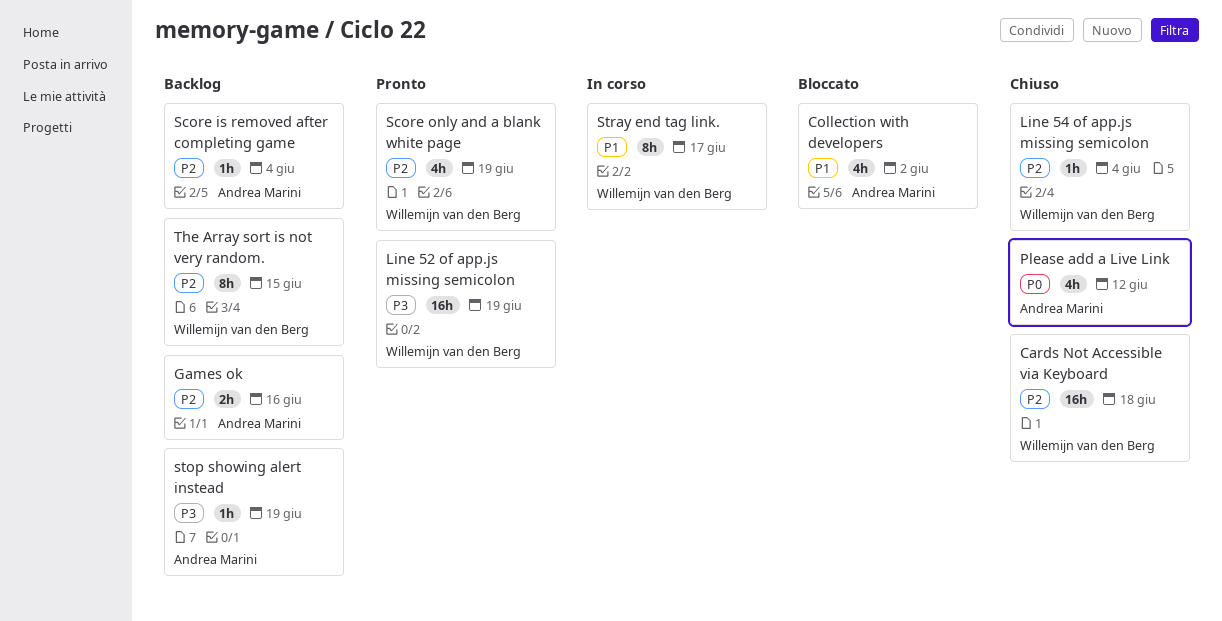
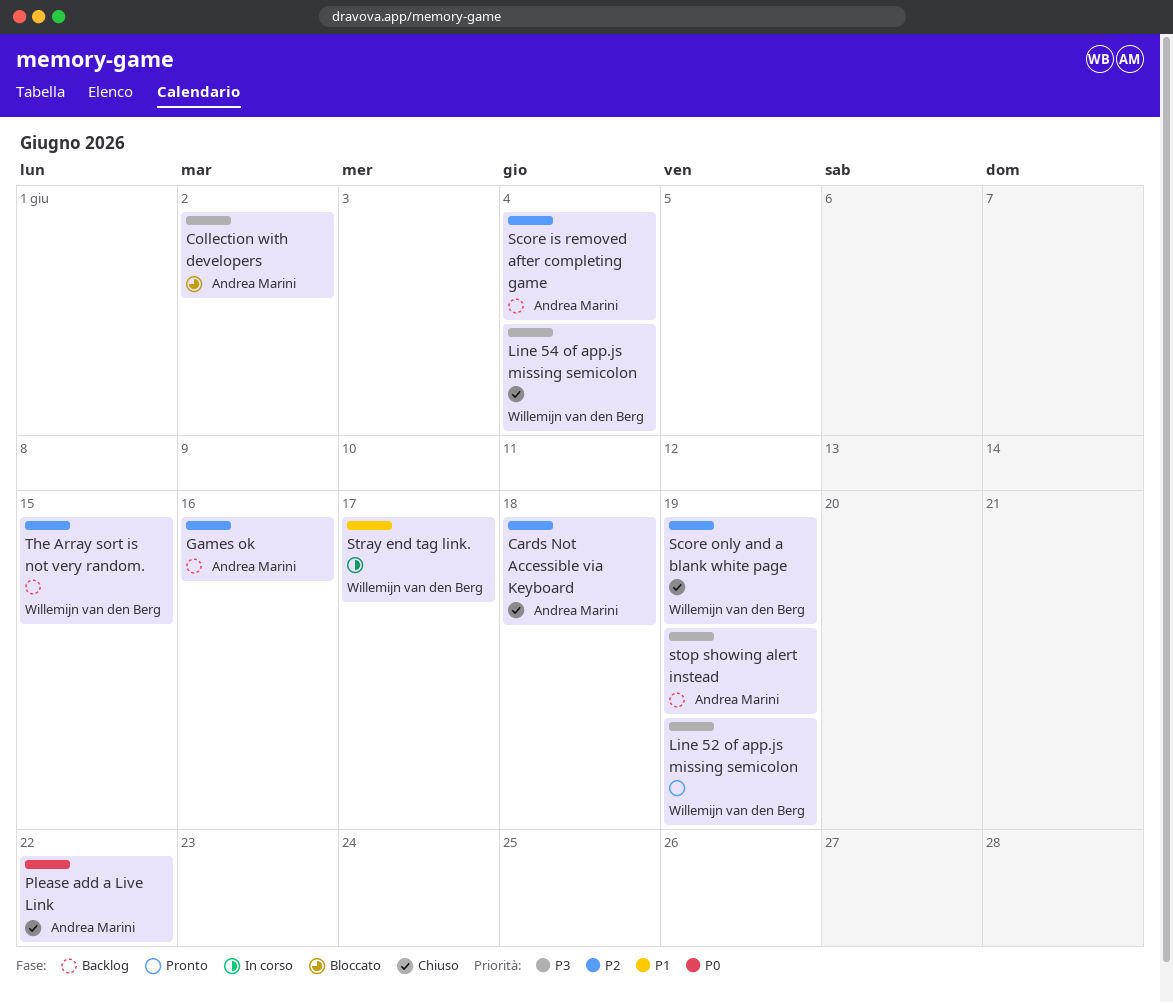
Cards Not Accessible via Keyboard, owner: Willemijn van den Berg -> Andrea Marini
Collection with developers, priority: P1 -> P3
Line 54 of app.js missing semicolon, priority: P2 -> P3
Please add a Live Link, due: Jun 12 -> Jun 22
Score only and a blank white page, status: Pronto -> Chiuso

